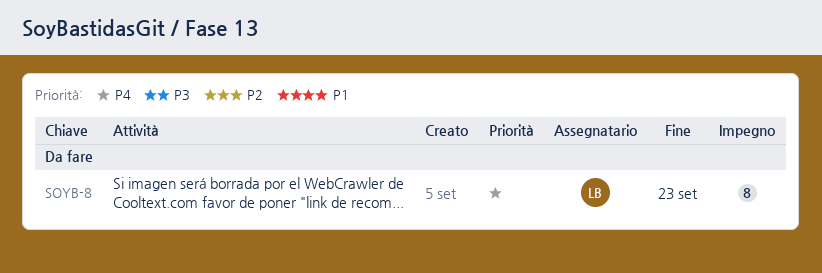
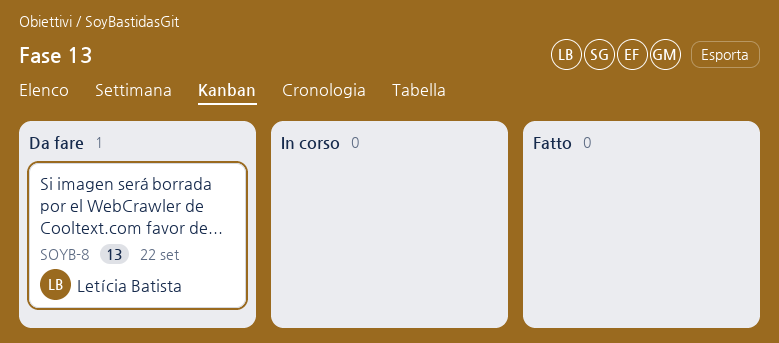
SOYB-8, estimate: 8 -> 13
SOYB-8, due: Sep 23 -> Sep 22

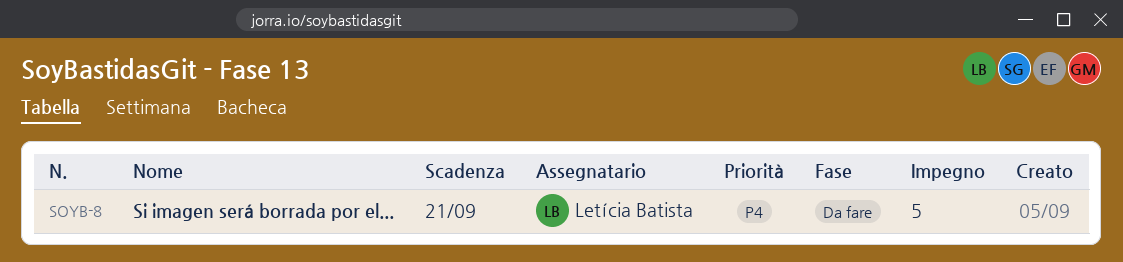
SOYB-8, estimate: 13 -> 5
SOYB-8, due: Sep 22 -> Sep 21

